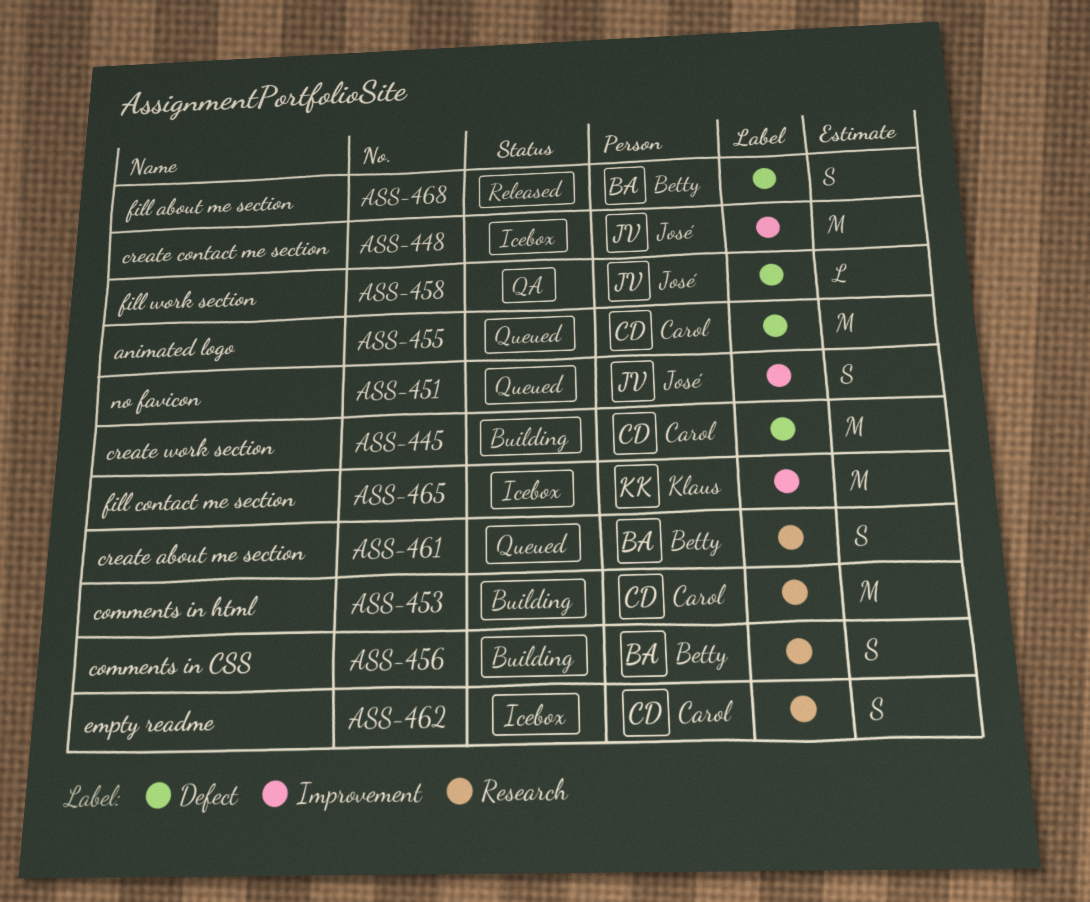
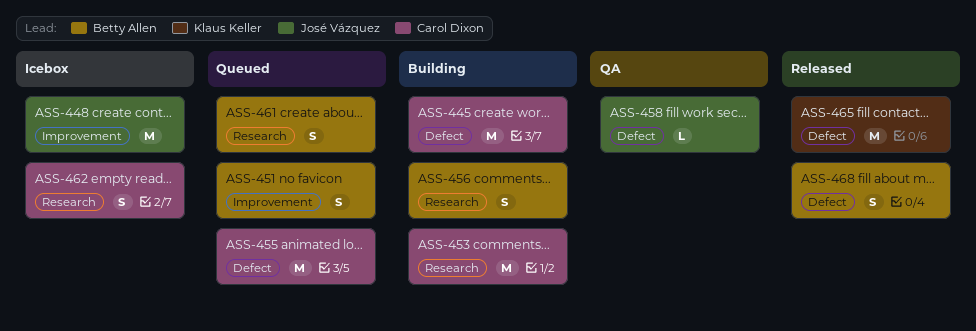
ASS-451, owner: José Vázquez -> Betty Allen
ASS-465, status: Icebox -> Released
ASS-465, label: Improvement -> Defect

